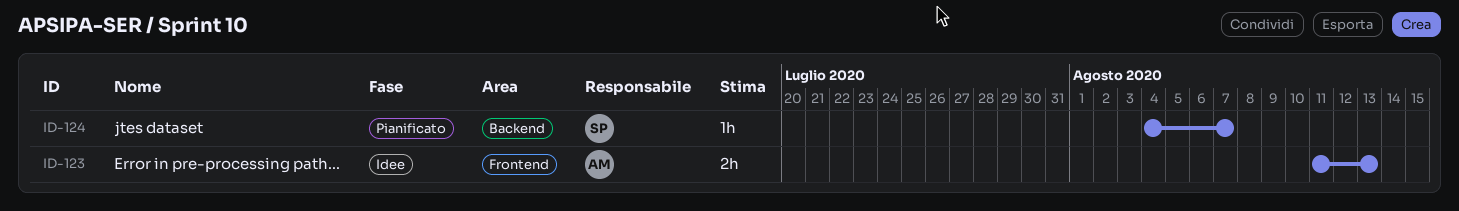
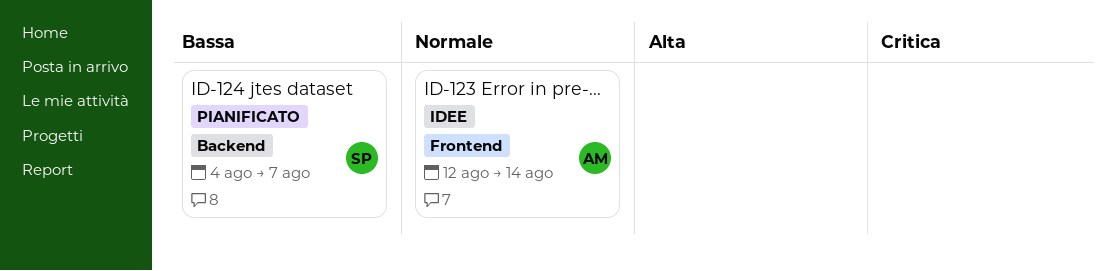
ID-123, start: Aug 11 -> Aug 12
ID-123, due: Aug 13 -> Aug 14

